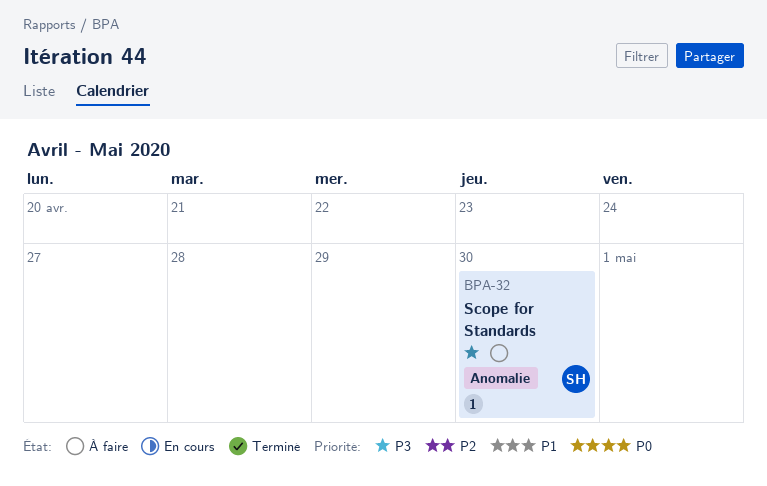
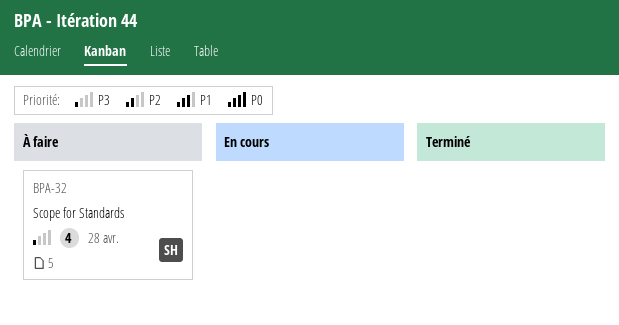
BPA-32, estimate: 1 -> 4
BPA-32, due: Apr 30 -> Apr 28

